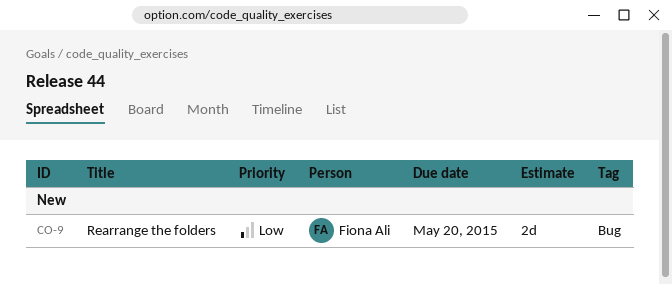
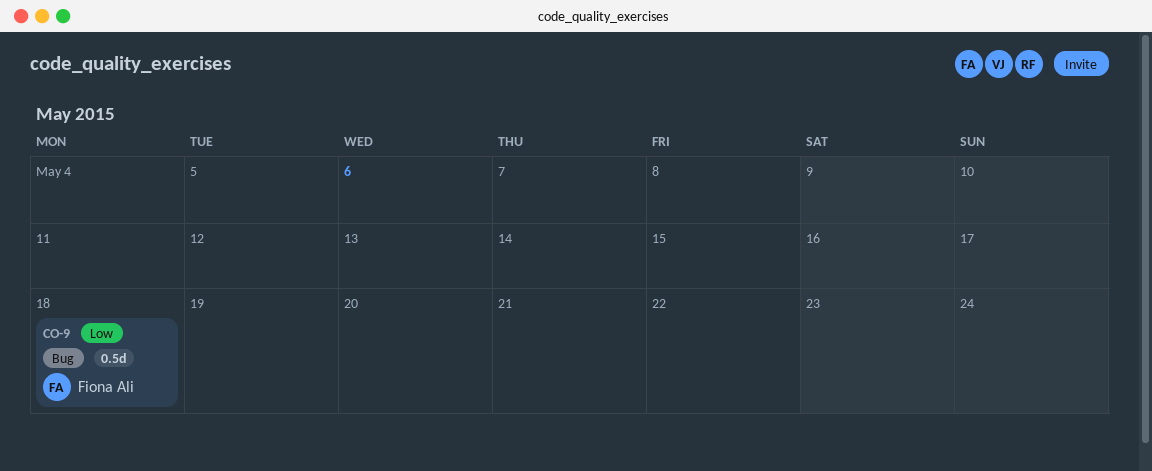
CO-9, estimate: 2d -> 0.5d
CO-9, due: May 20 -> May 18

